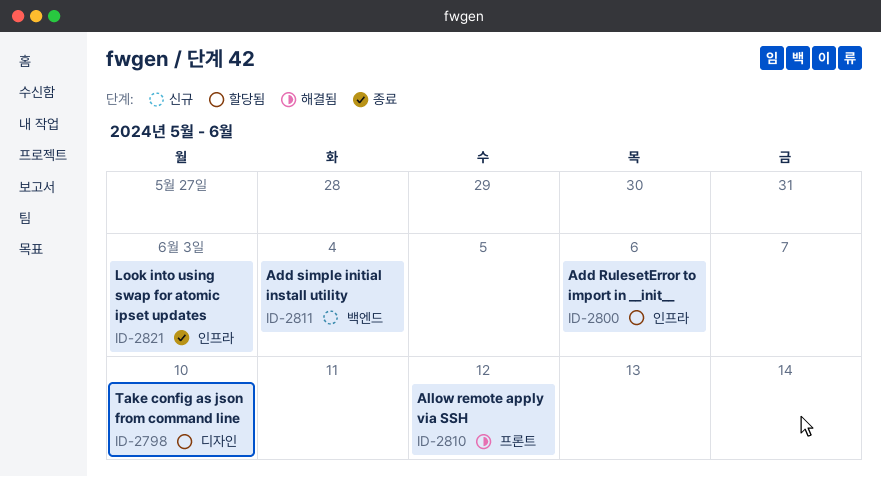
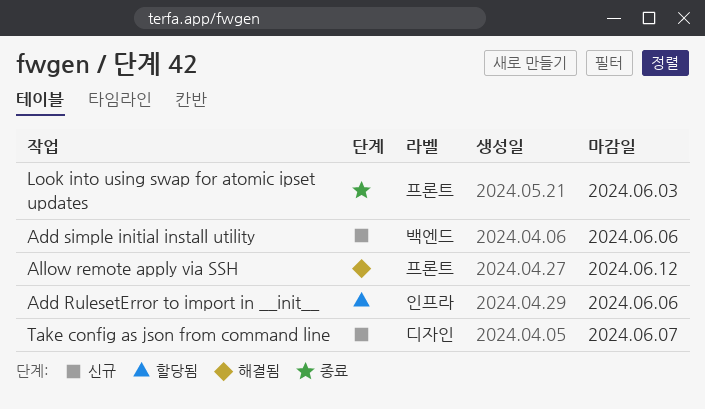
Add simple initial install utility, due: Jun 4 -> Jun 6
Look into using swap for atomic ipset updates, label: 인프라 -> 프론트
Take config as json from command line, status: 할당됨 -> 신규
Take config as json from command line, due: Jun 10 -> Jun 7

